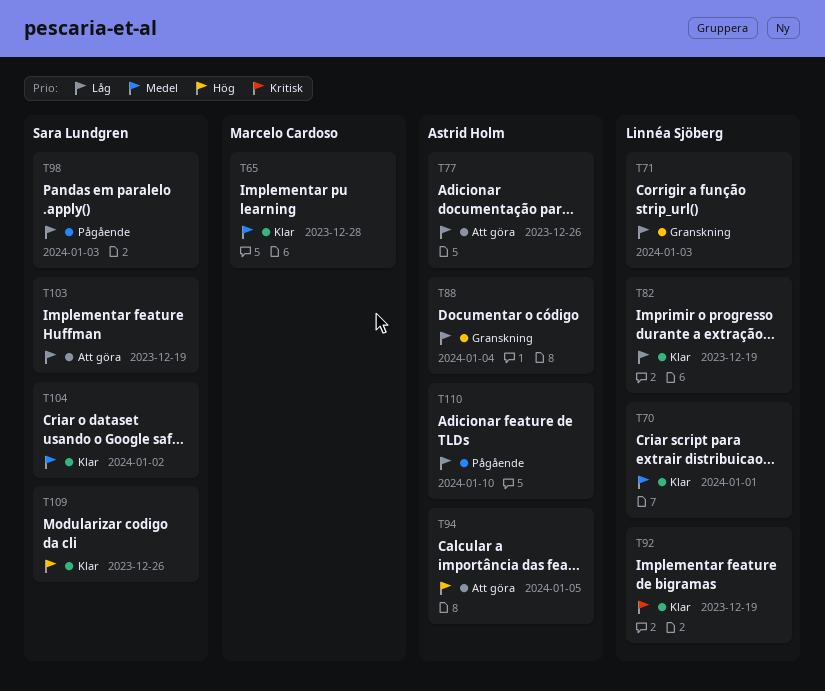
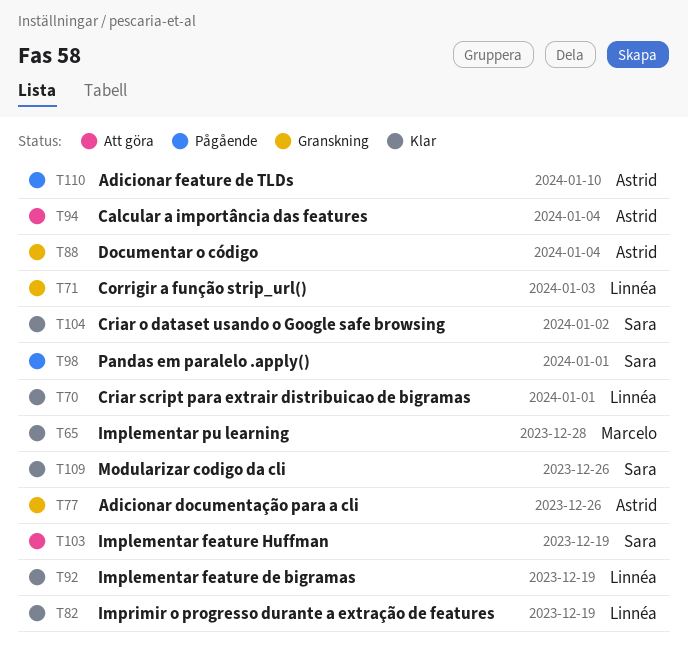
T77, status: Att göra -> Granskning
T94, due: Jan 5 -> Jan 4
T98, due: Jan 3 -> Jan 1

